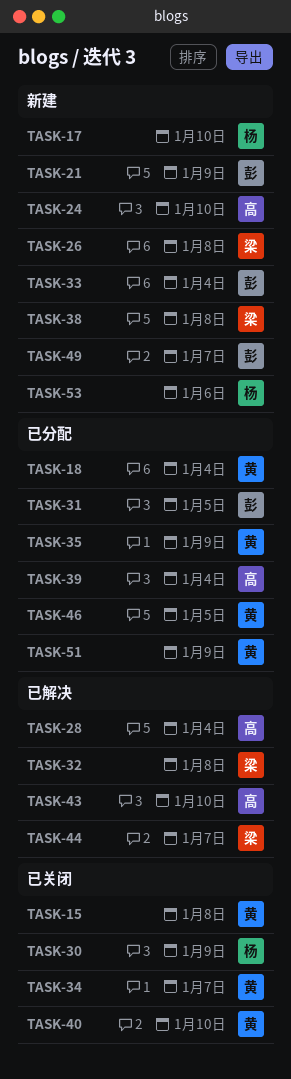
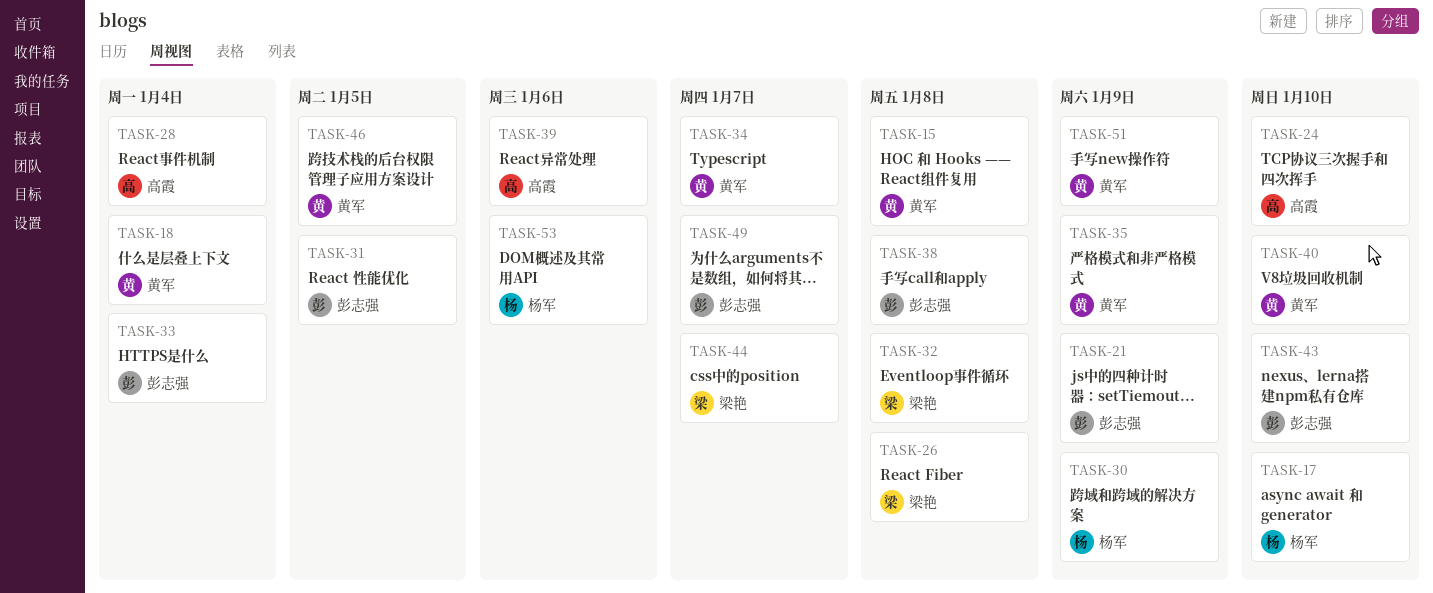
TASK-38, owner: 梁艳 -> 彭志强
TASK-39, due: Jan 4 -> Jan 6
TASK-43, owner: 高霞 -> 彭志强

